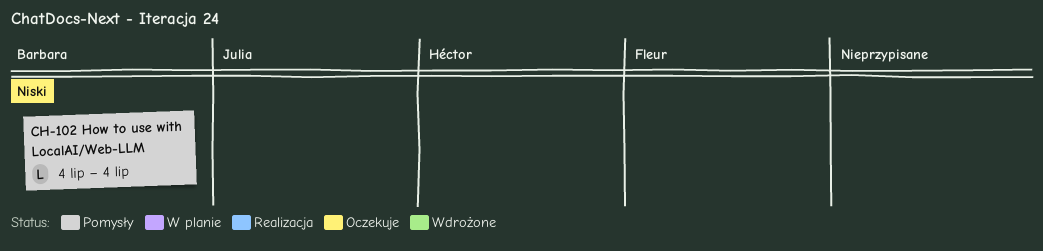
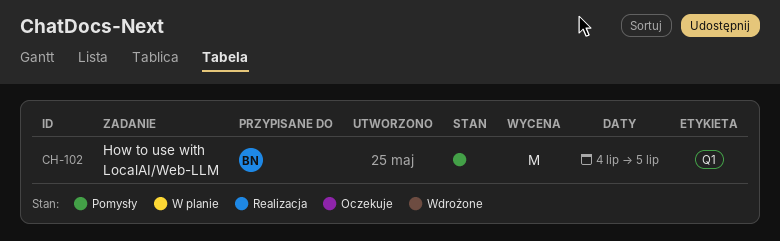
CH-102, estimate: L -> M
CH-102, due: Jul 4 -> Jul 5

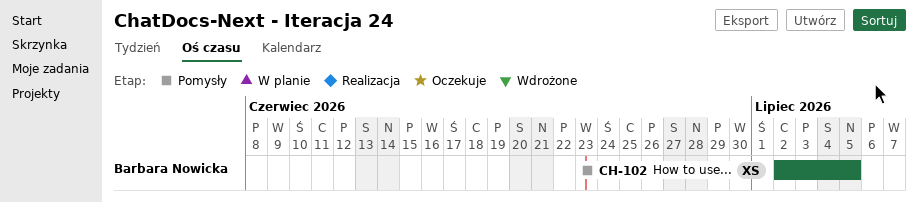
CH-102, estimate: M -> XS
CH-102, start: Jul 4 -> Jul 2

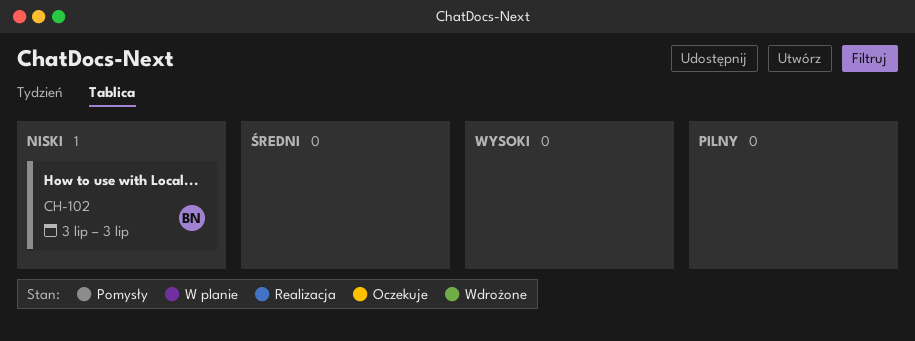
CH-102, start: Jul 2 -> Jul 3
CH-102, due: Jul 5 -> Jul 3

